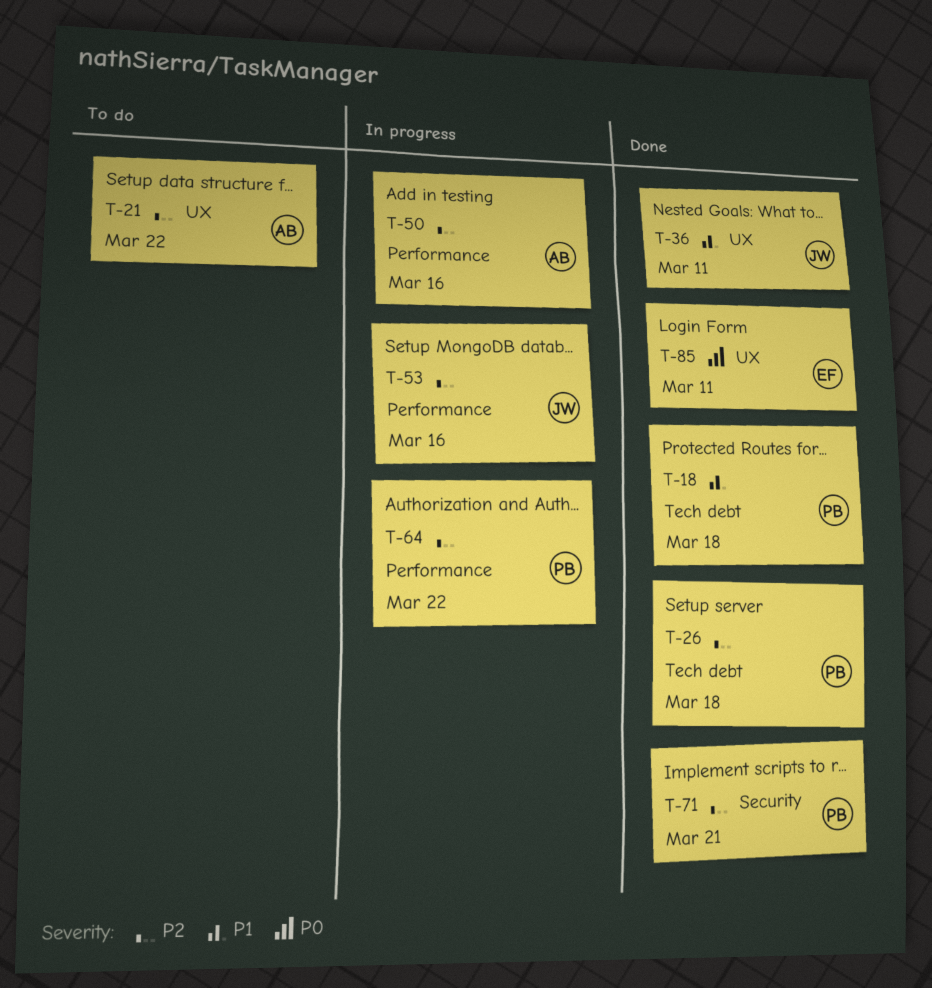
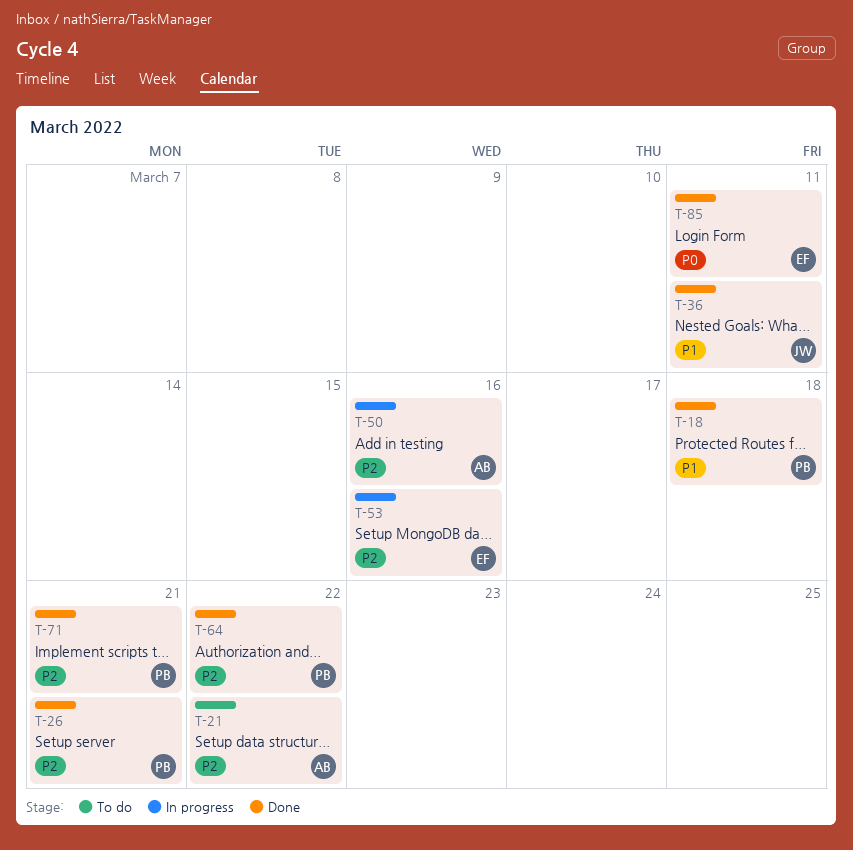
T-26, due: Mar 18 -> Mar 21
T-53, owner: JW -> EF
T-64, status: In progress -> Done

